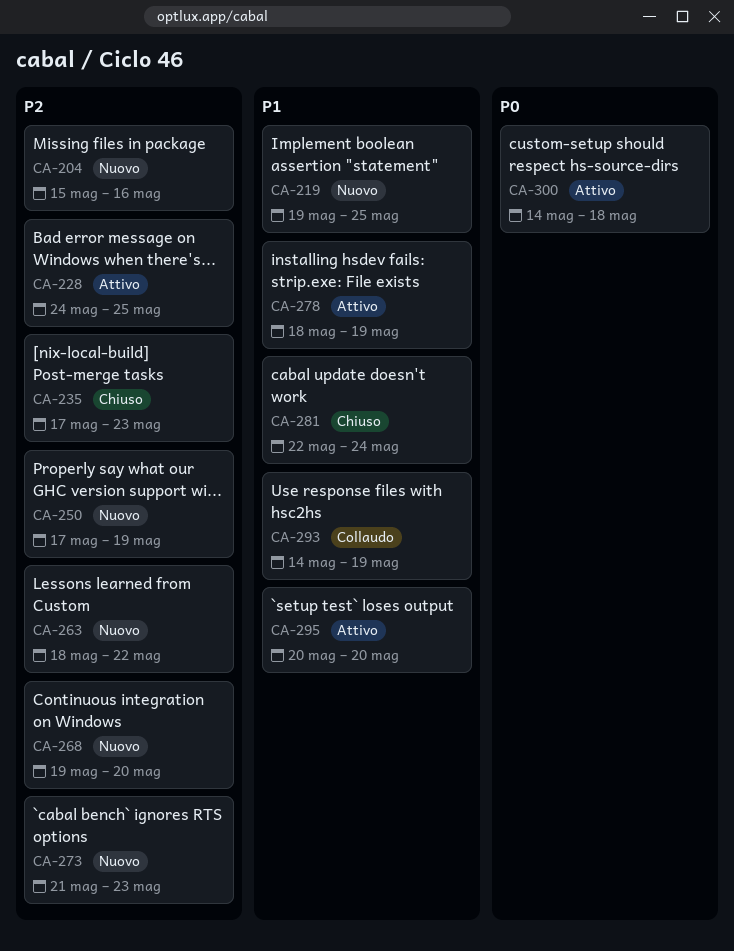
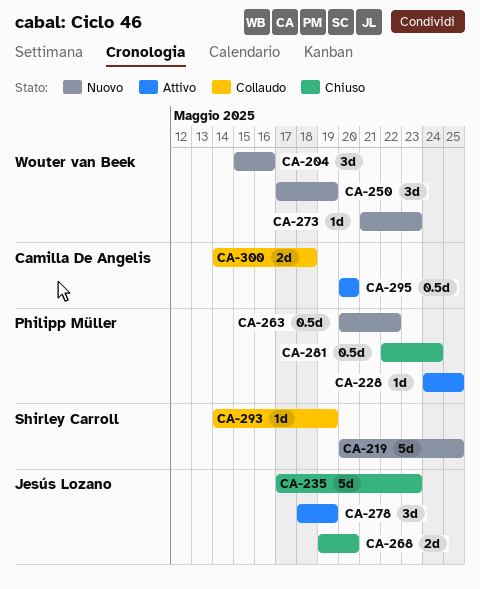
CA-219, start: May 19 -> May 20
CA-263, start: May 18 -> May 20
CA-268, status: Nuovo -> Chiuso
CA-300, status: Attivo -> Collaudo

